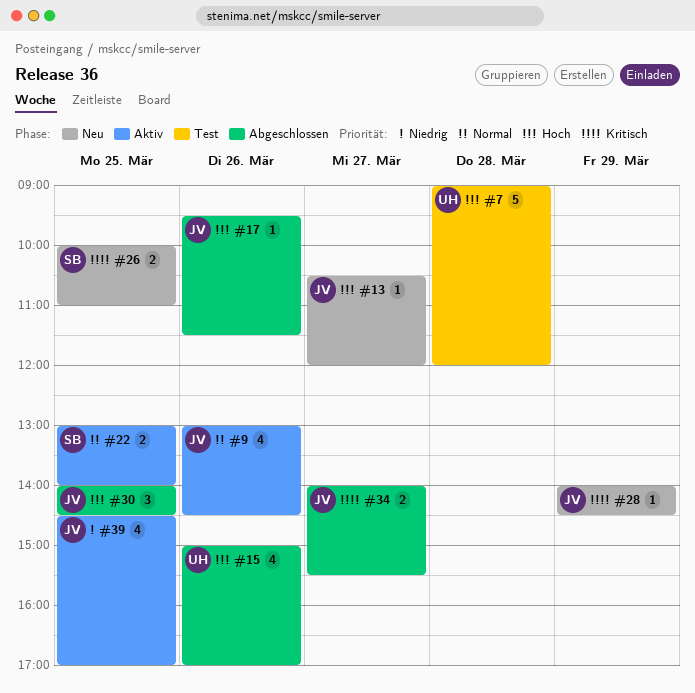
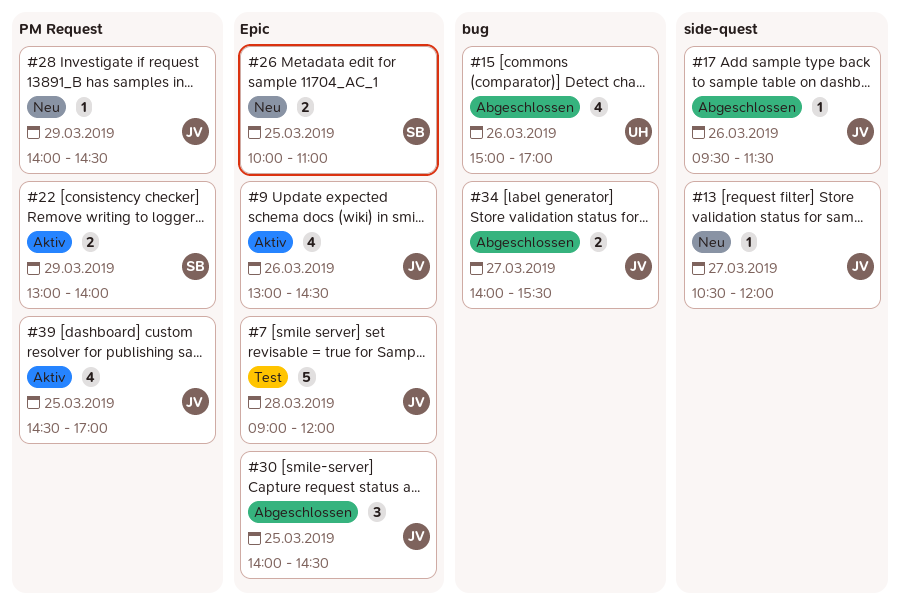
#7, owner: UH -> JV
#22, day: Mar 25 -> Mar 29

